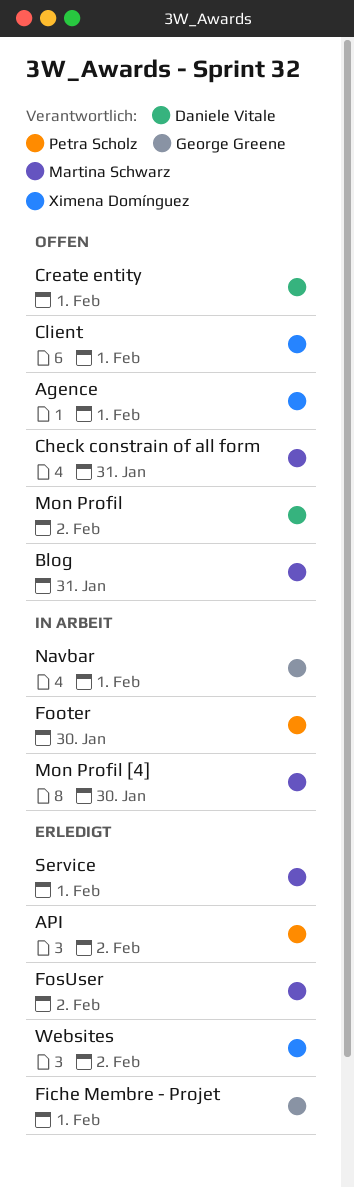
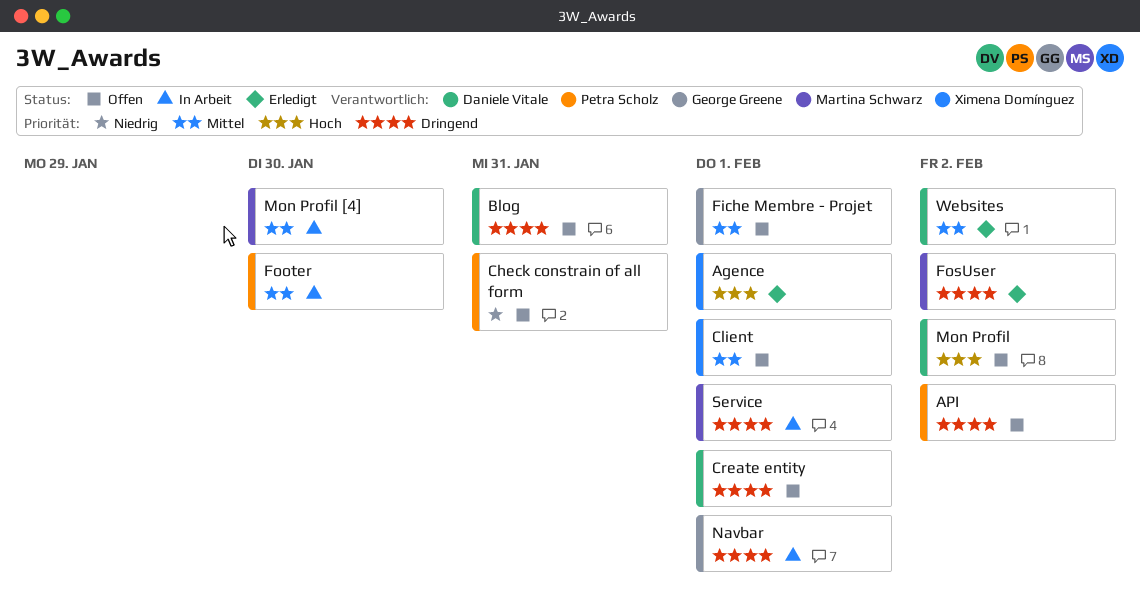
Agence, status: Offen -> Erledigt
API, status: Erledigt -> Offen
Blog, owner: Martina Schwarz -> Daniele Vitale
Check constrain of all form, owner: Martina Schwarz -> Petra Scholz
Fiche Membre - Projet, status: Erledigt -> Offen
Service, status: Erledigt -> In Arbeit
Websites, owner: Ximena Domínguez -> Daniele Vitale

